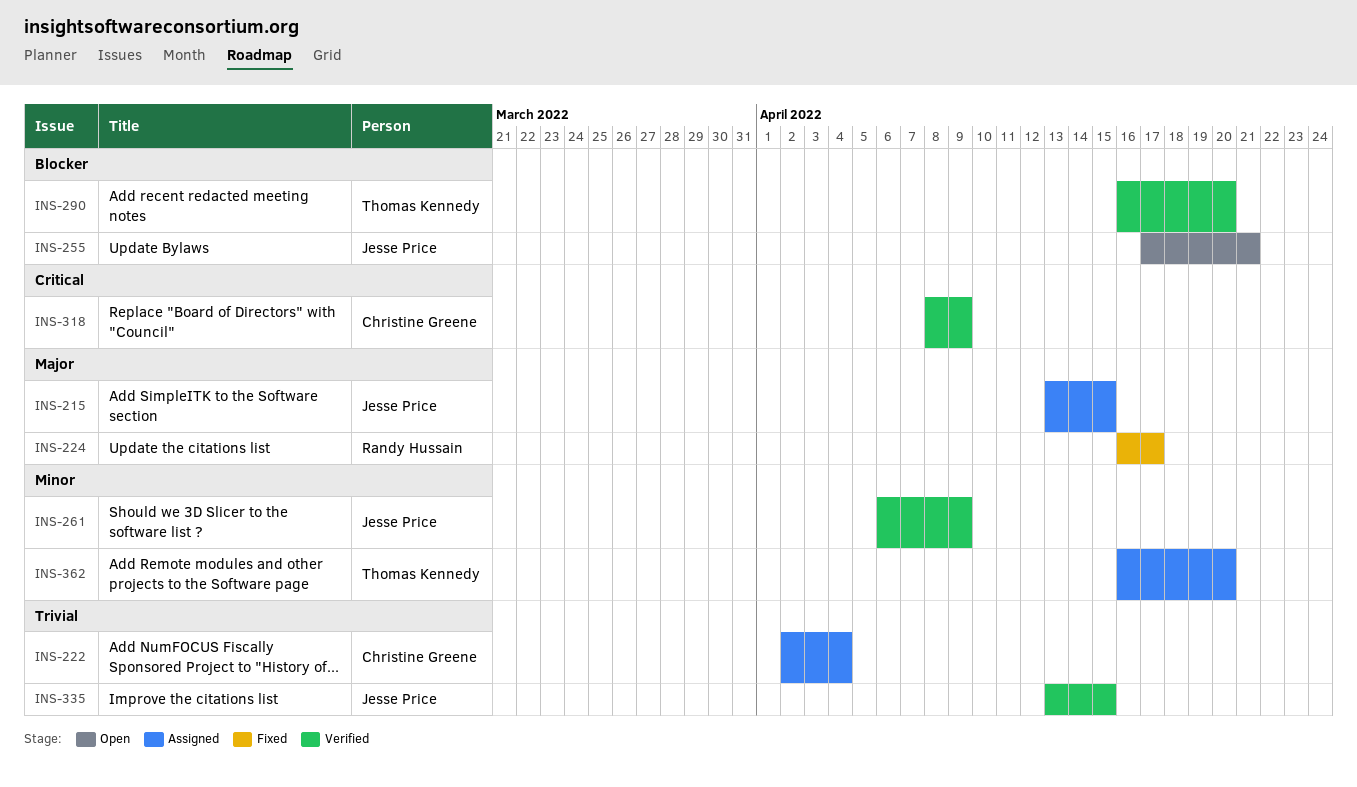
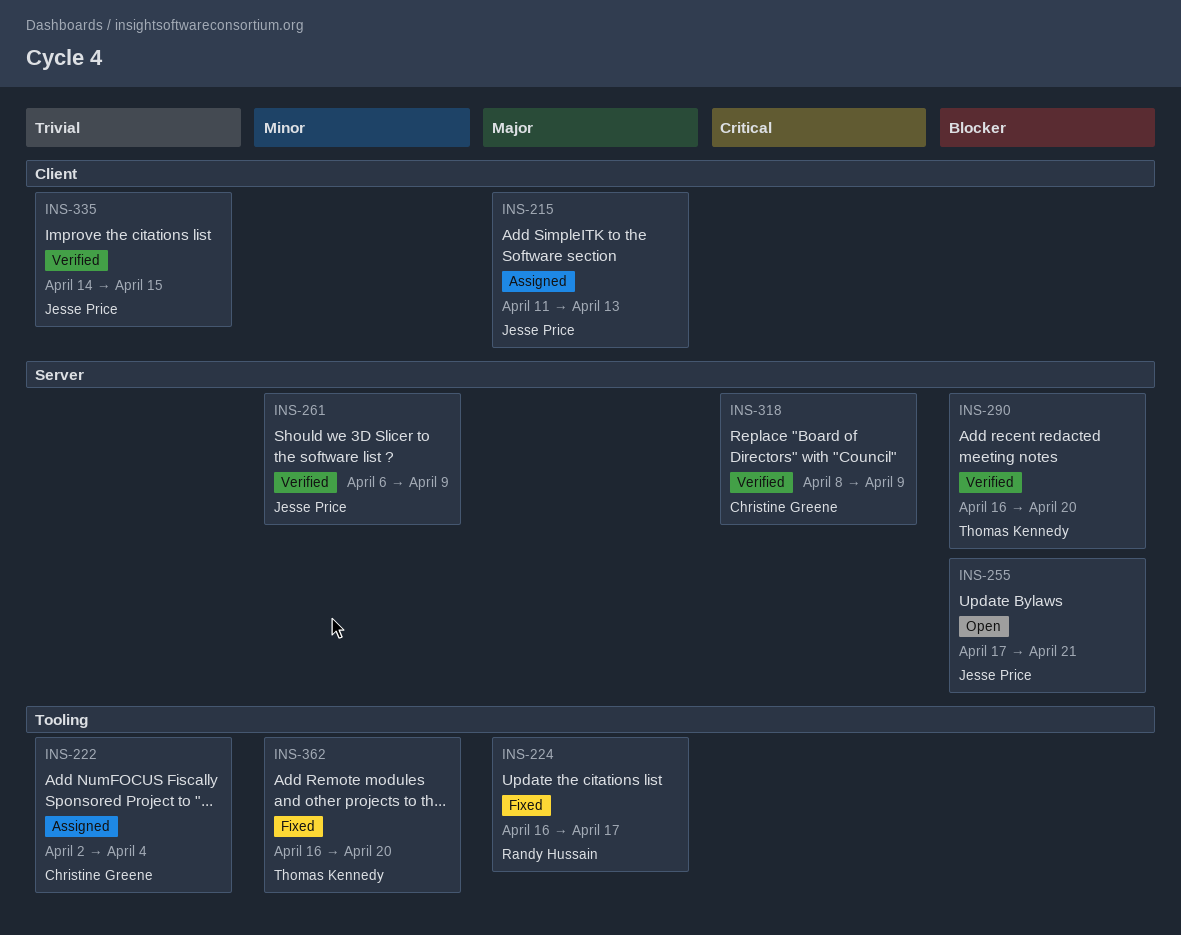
INS-215, start: Apr 13 -> Apr 11
INS-215, due: Apr 15 -> Apr 13
INS-335, start: Apr 13 -> Apr 14
INS-362, status: Assigned -> Fixed

